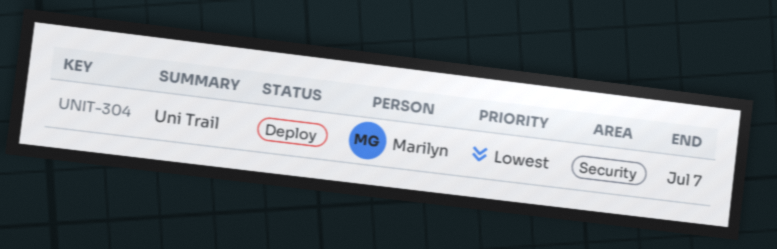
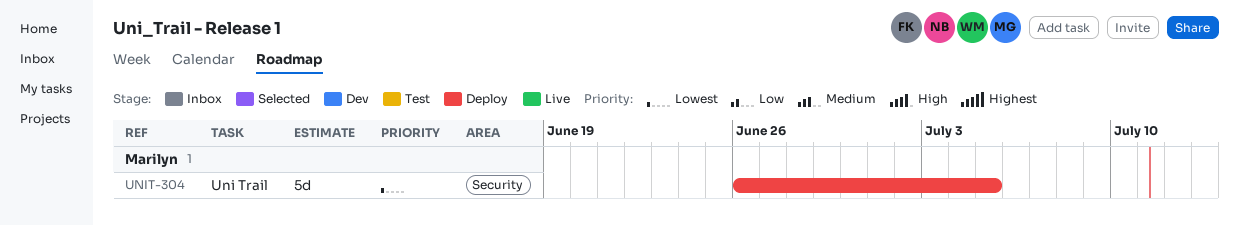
UNIT-304, due: Jul 7 -> Jul 5

